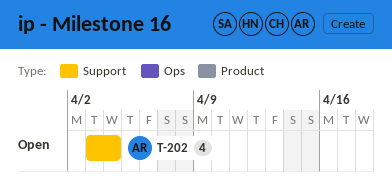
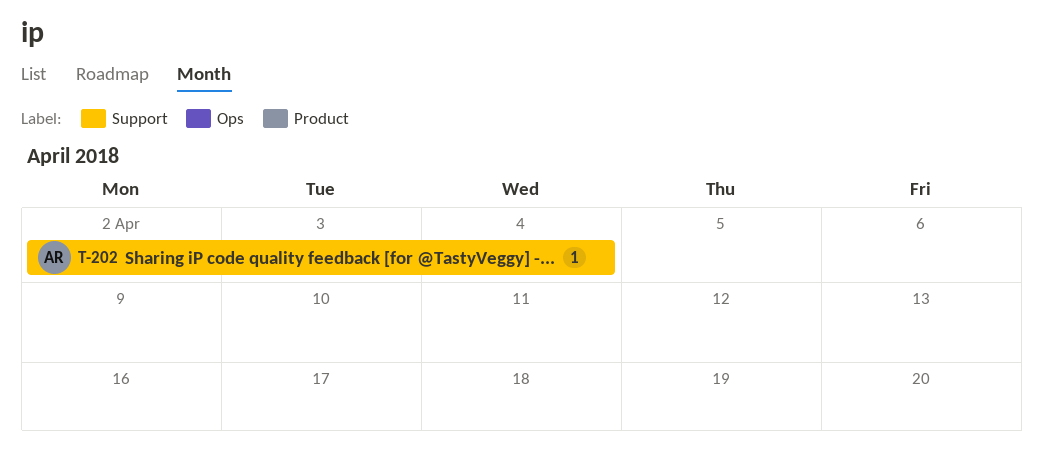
T-202, estimate: 4 -> 1
T-202, start: Apr 3 -> Apr 2

